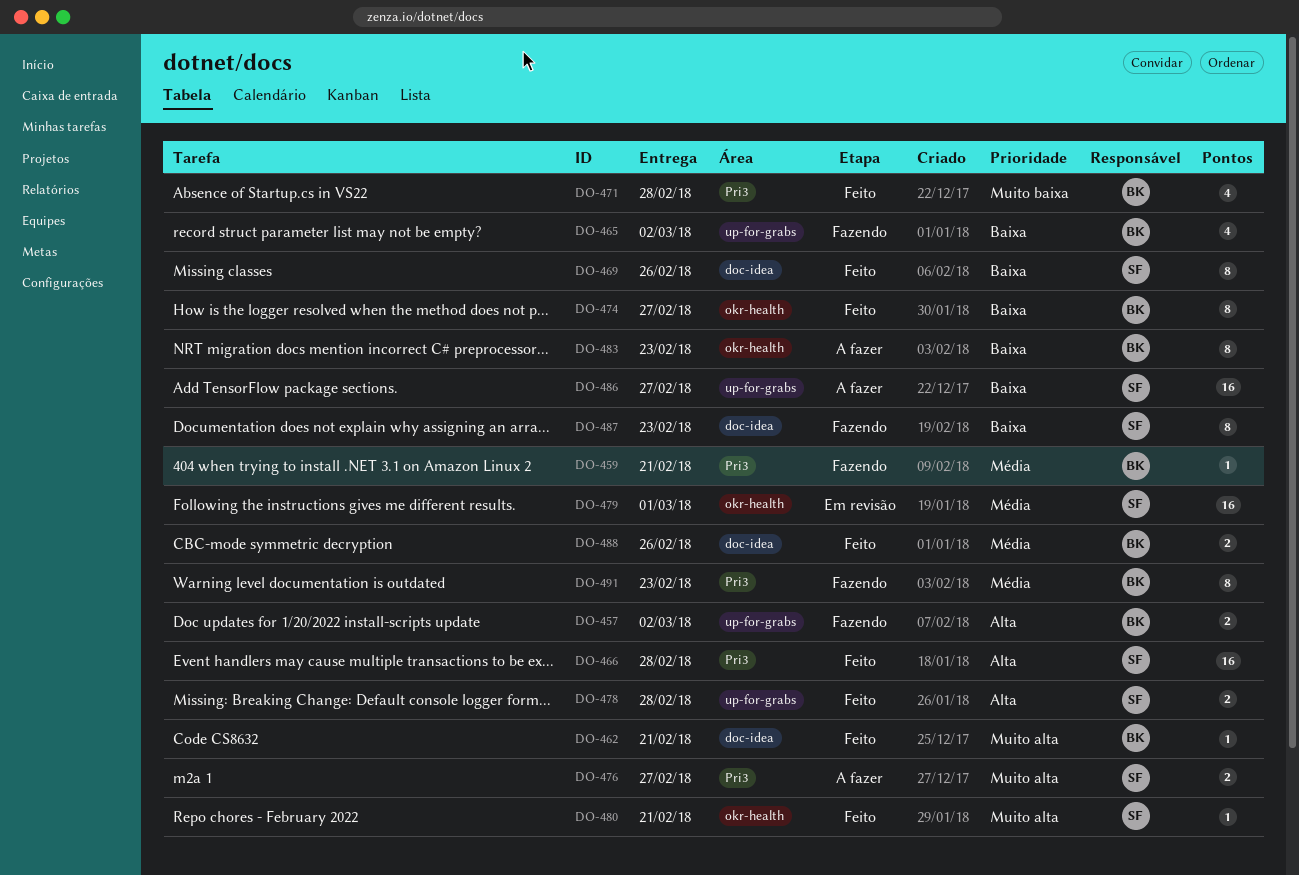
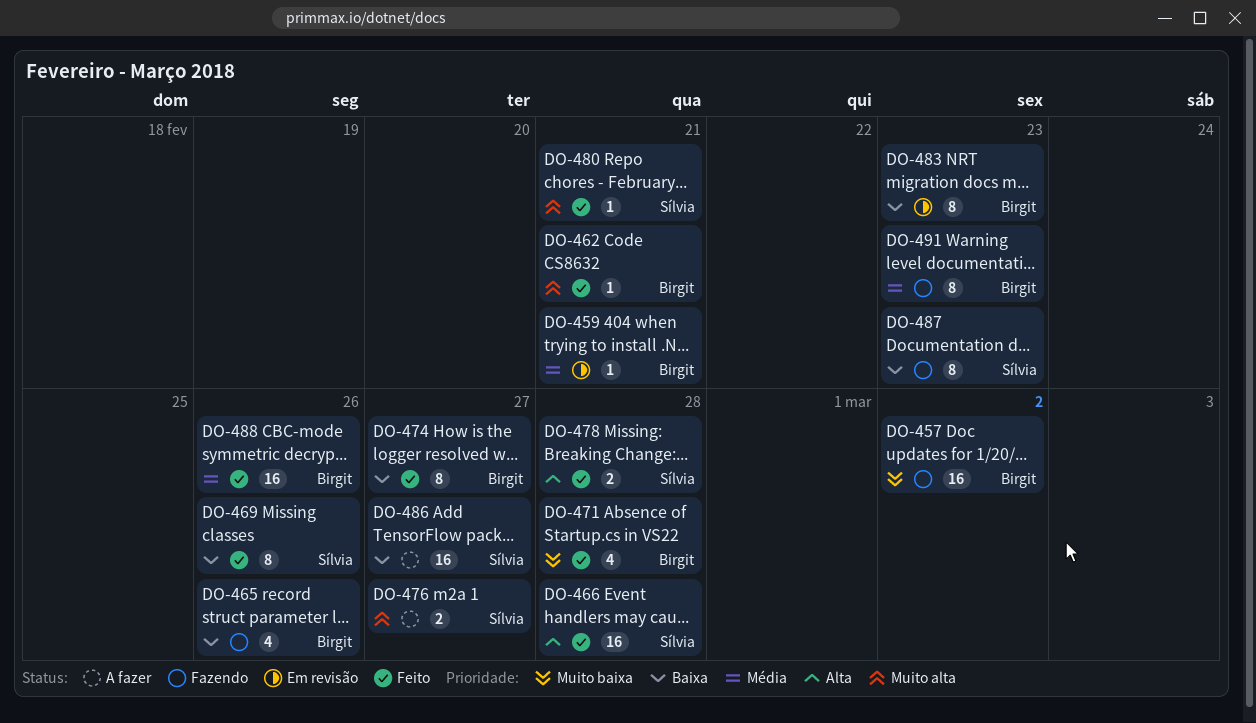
DO-457, priority: Alta -> Muito baixa
DO-457, estimate: 2 -> 16
DO-459, status: Fazendo -> Em revisão
DO-465, due: Mar 2 -> Feb 26
DO-479: present -> none
DO-483, status: A fazer -> Em revisão
DO-488, estimate: 2 -> 16

